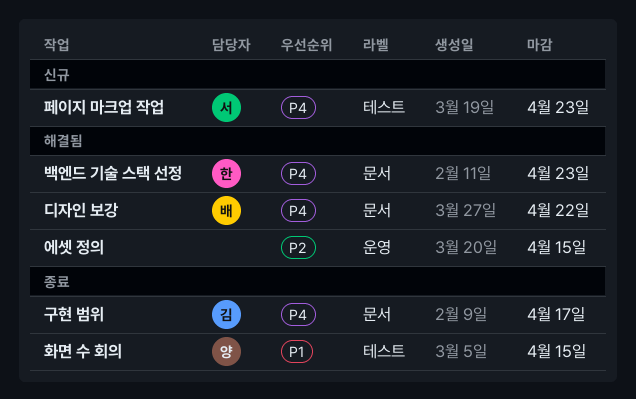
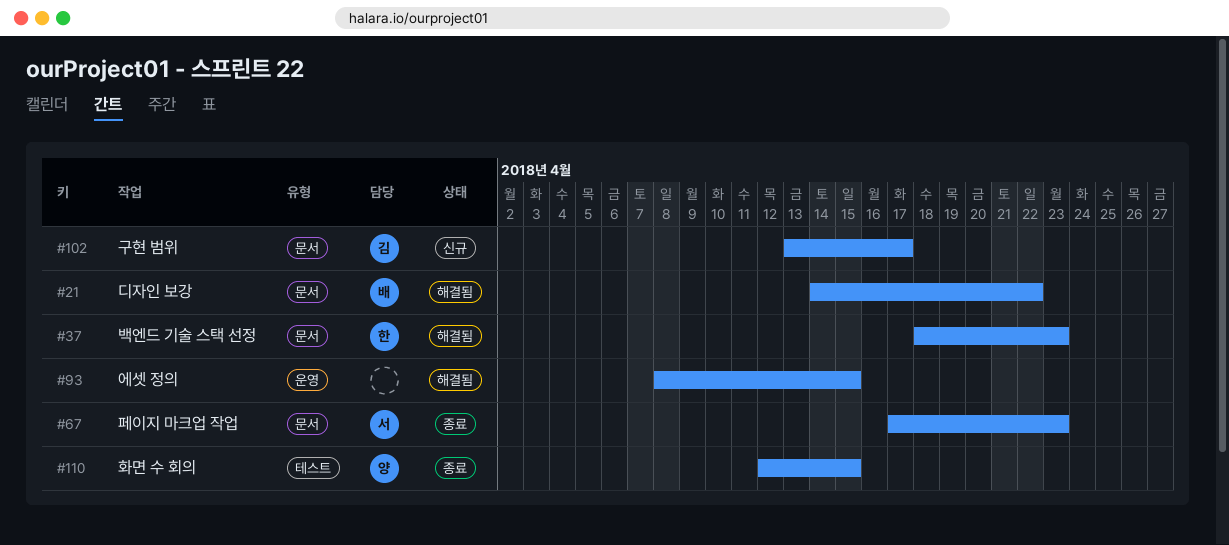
구현 범위, status: 종료 -> 신규
페이지 마크업 작업, status: 신규 -> 종료
페이지 마크업 작업, label: 테스트 -> 문서

